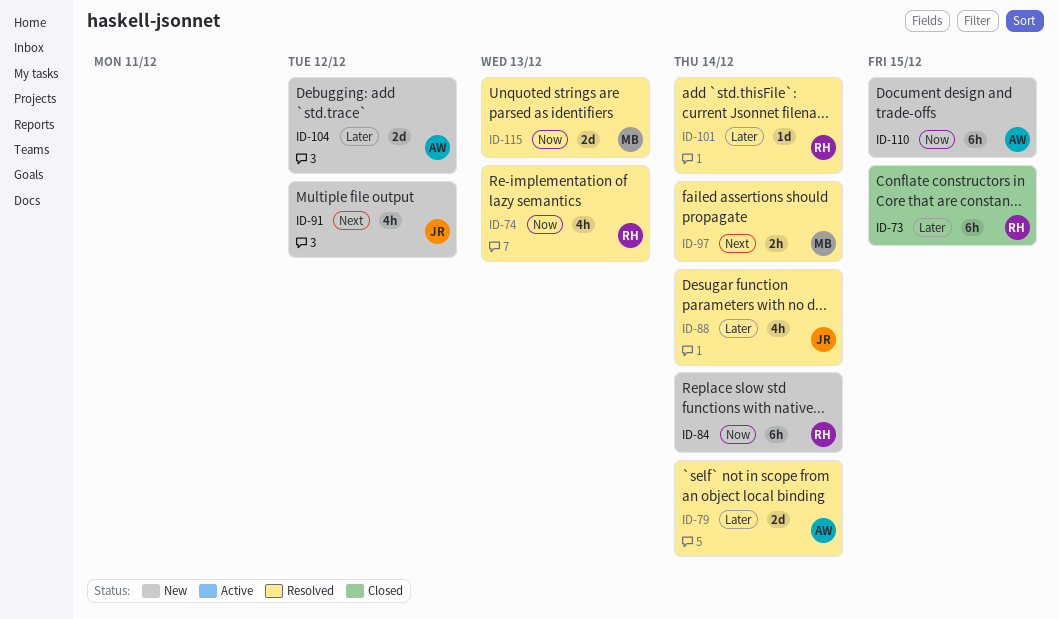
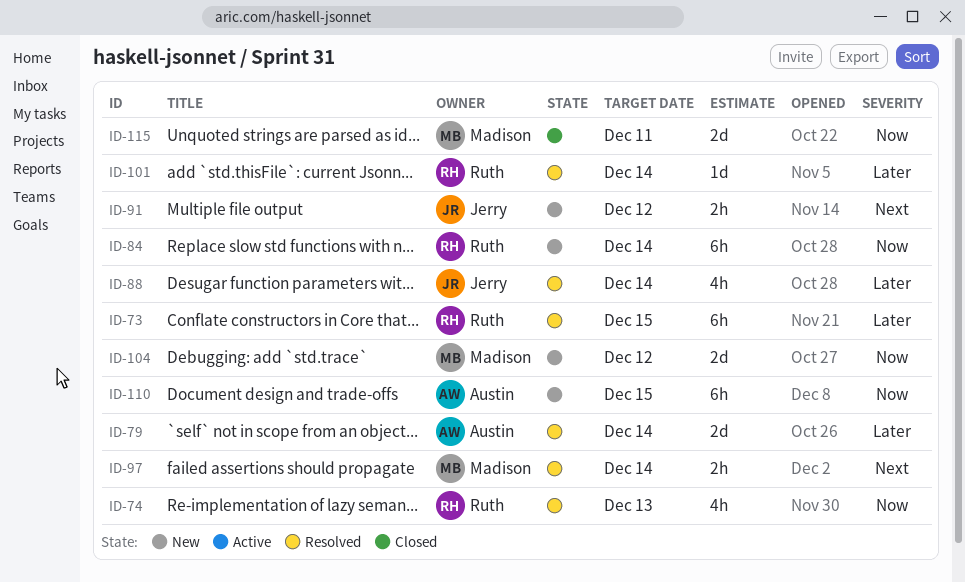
ID-73, status: Closed -> Resolved
ID-91, estimate: 4h -> 2h
ID-104, owner: Austin -> Madison
ID-104, priority: Later -> Now
ID-115, status: Resolved -> Closed
ID-115, due: Dec 13 -> Dec 11

